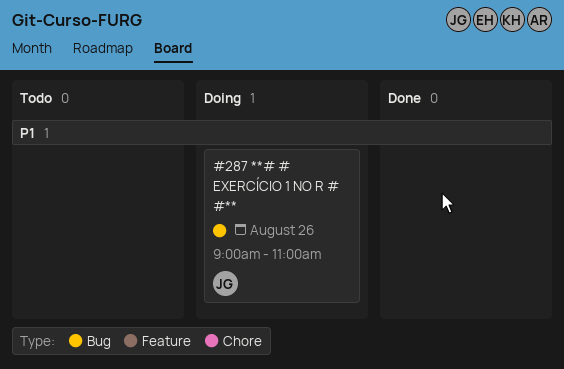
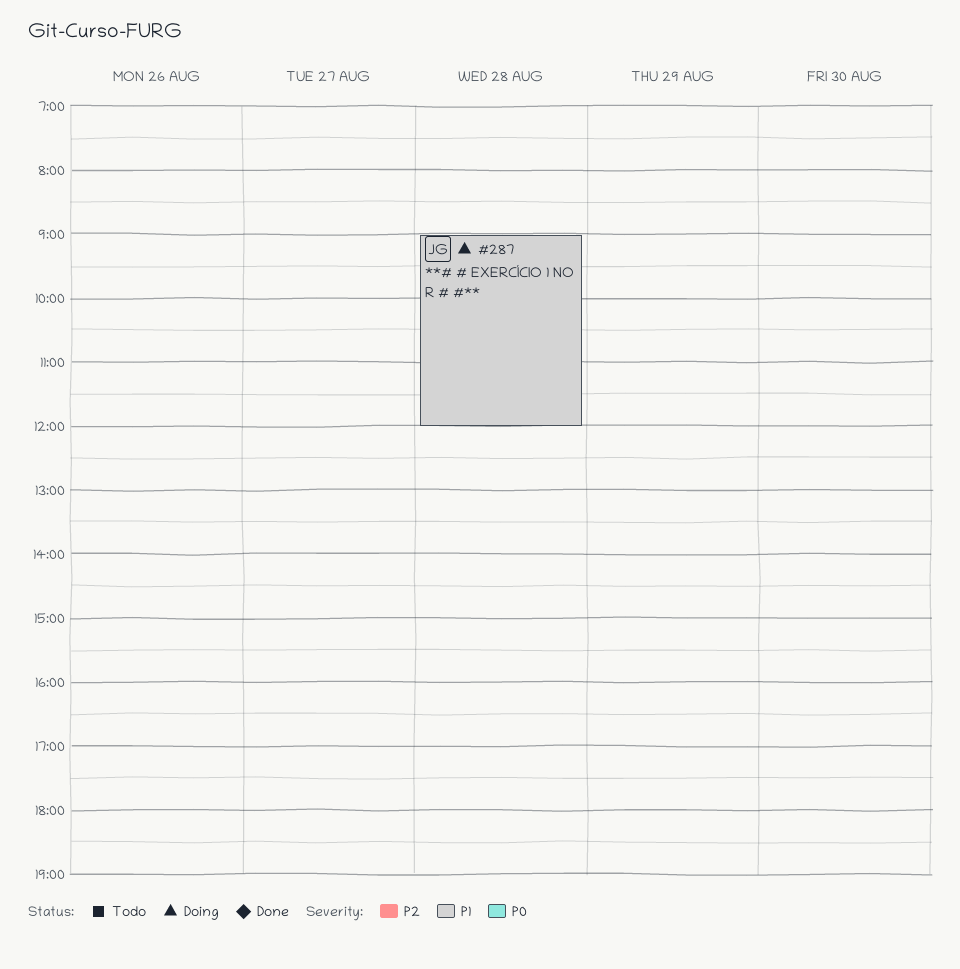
#287, day: Aug 26 -> Aug 28
#287, ends: 11:00 -> 12:00

